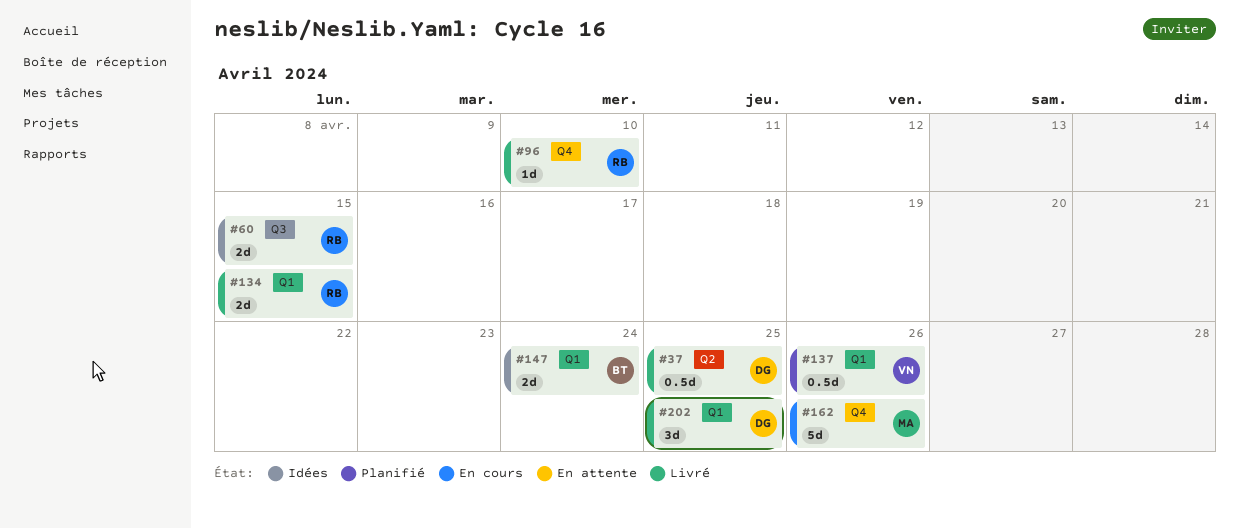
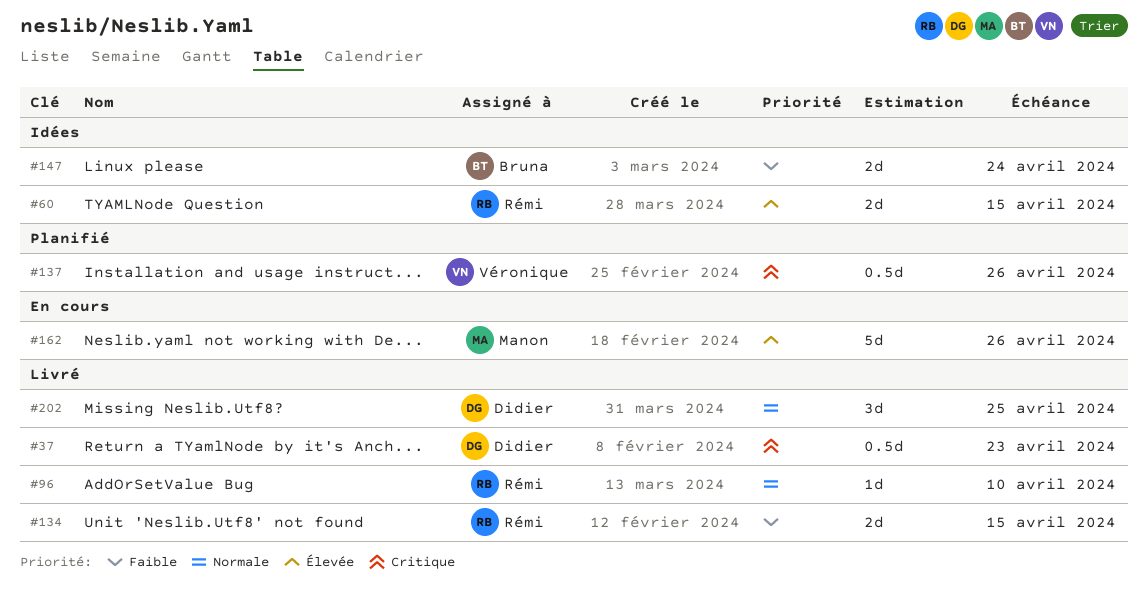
#37, due: Apr 25 -> Apr 23

